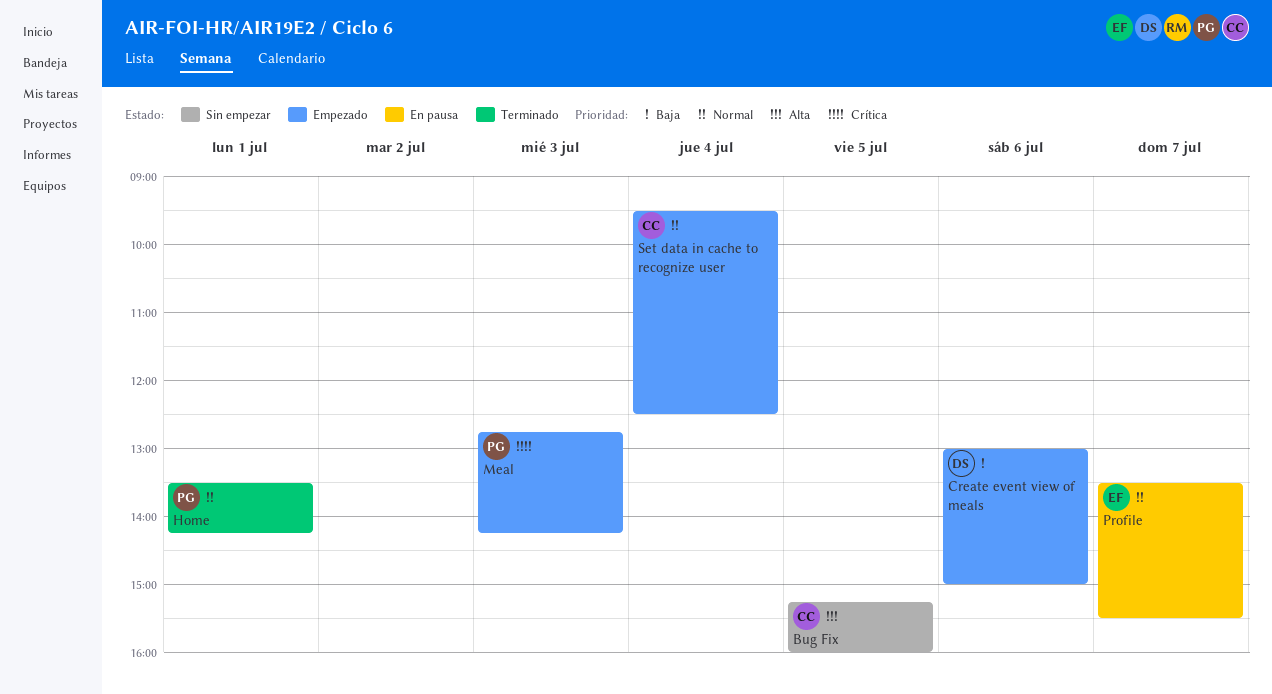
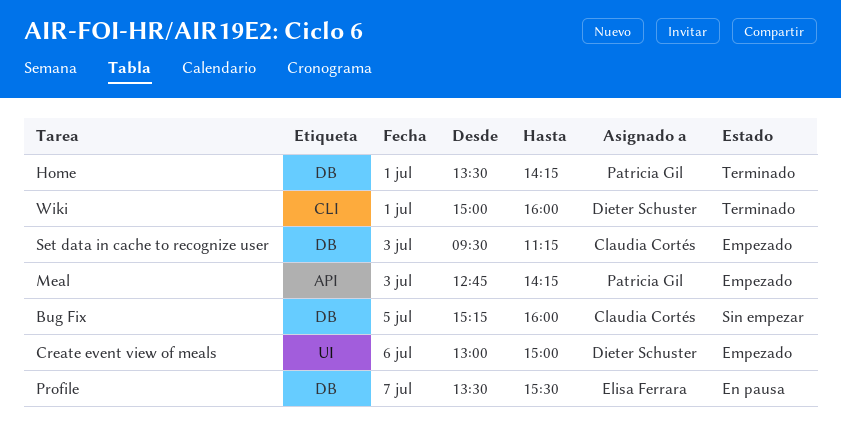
Set data in cache to recognize user, day: Jul 4 -> Jul 3
Set data in cache to recognize user, ends: 12:30 -> 11:15
Wiki: none -> present

